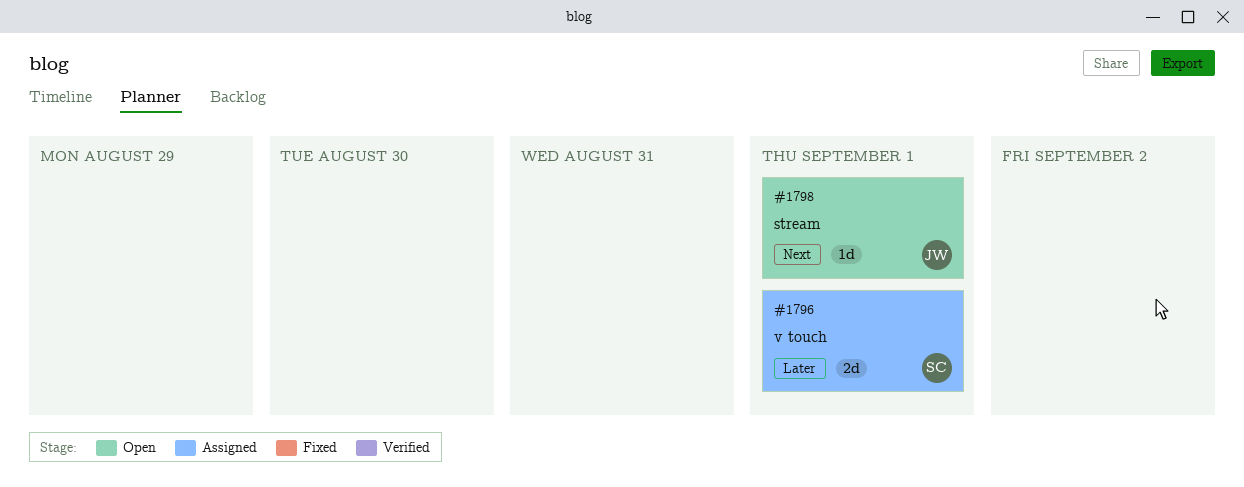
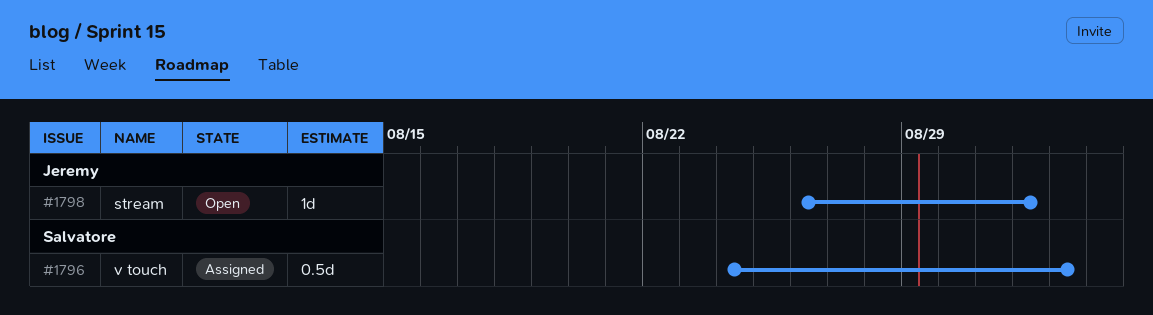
#1796, estimate: 2d -> 0.5d
#1796, due: Sep 1 -> Sep 2

